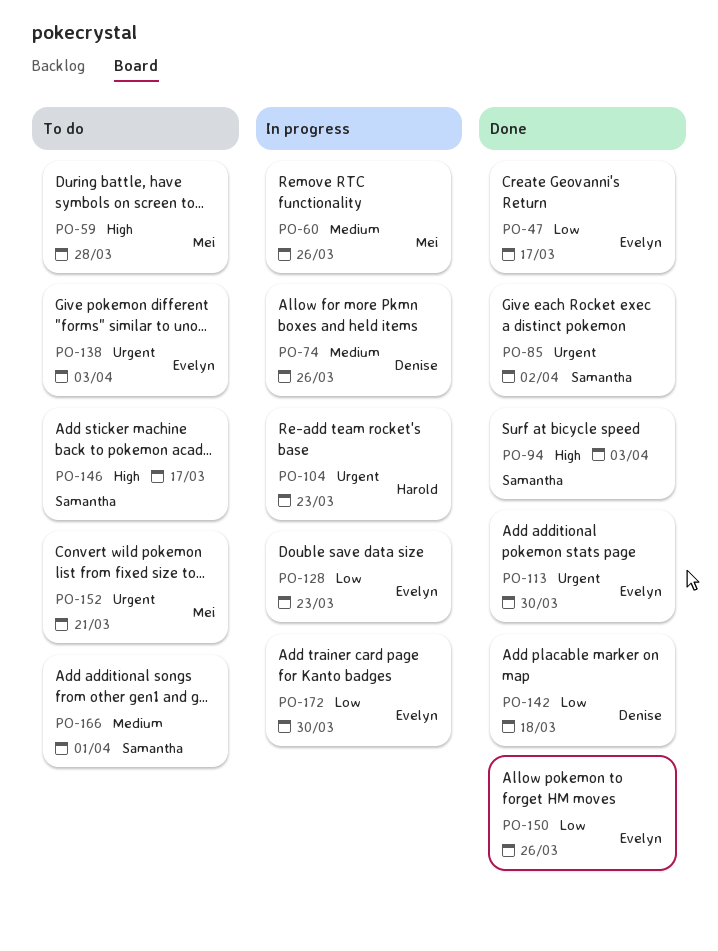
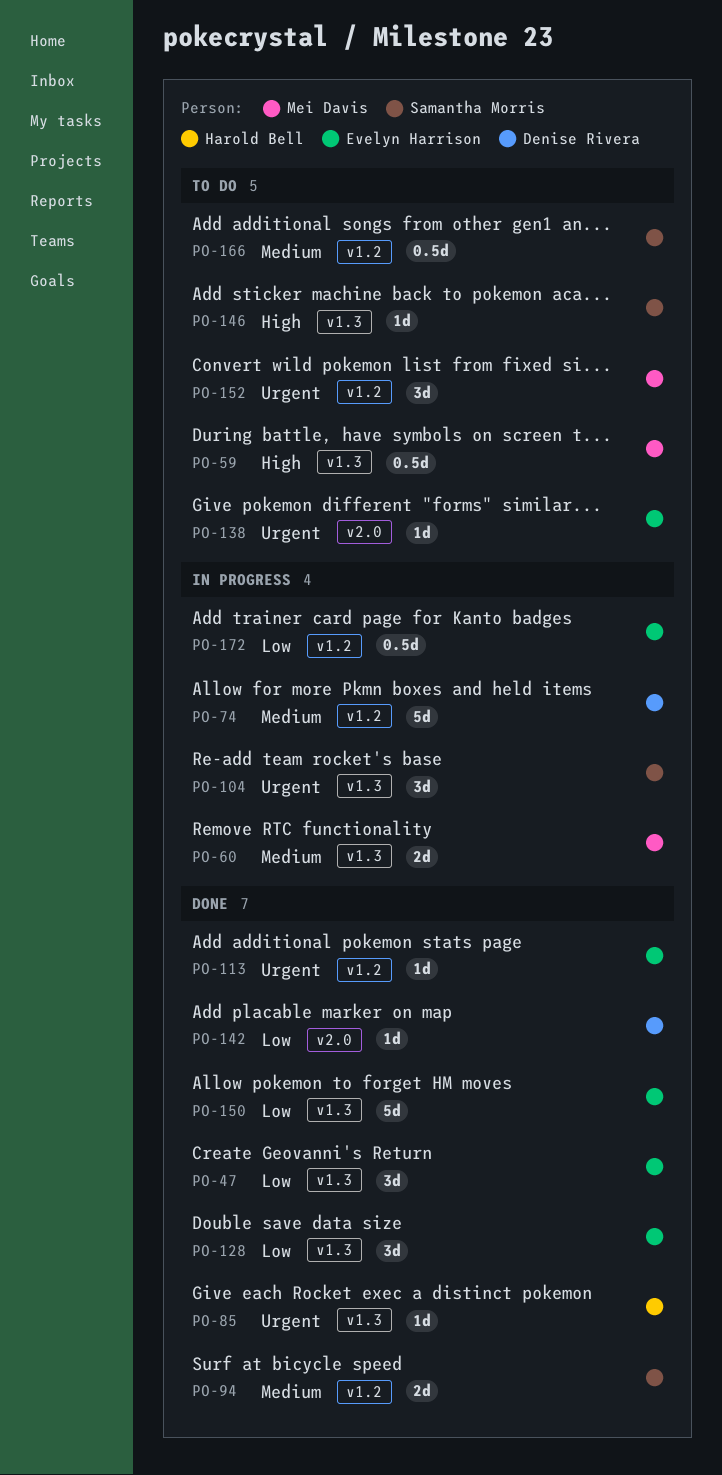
PO-85, owner: Samantha Morris -> Harold Bell
PO-94, priority: High -> Medium
PO-104, owner: Harold Bell -> Samantha Morris
PO-128, status: In progress -> Done

